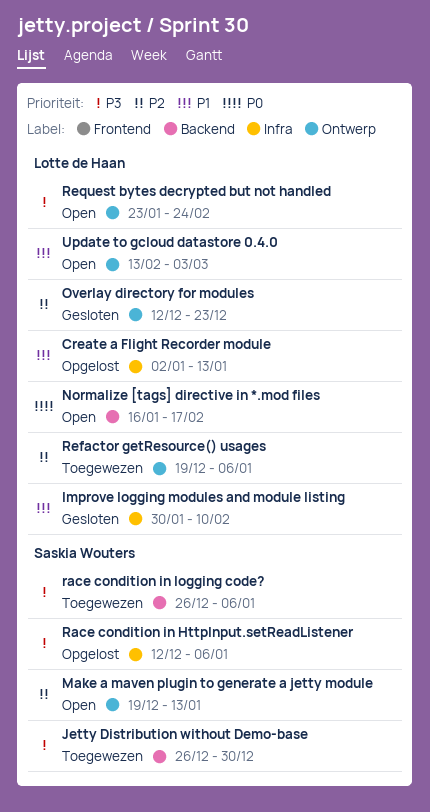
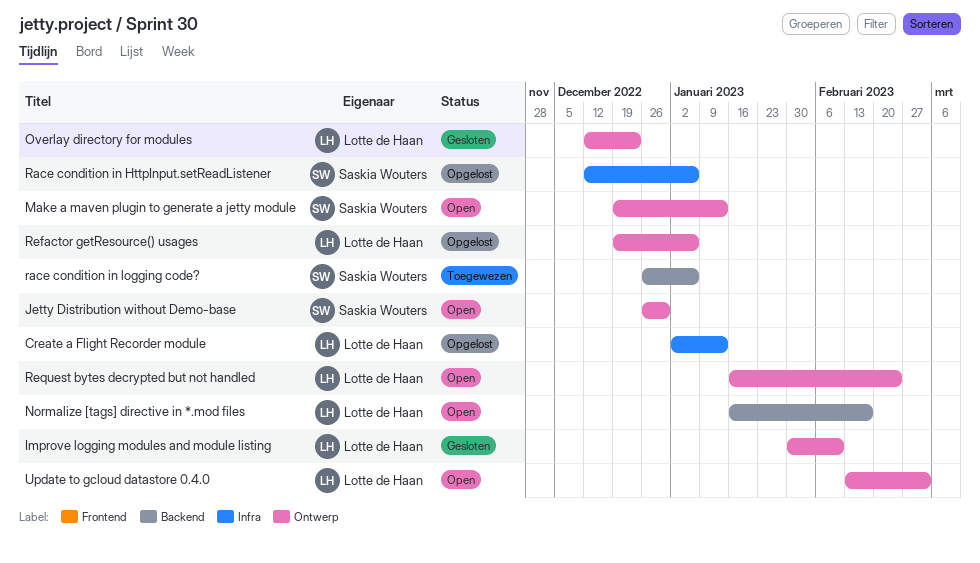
Improve logging modules and module listing, label: Infra -> Ontwerp
Jetty Distribution without Demo-base, status: Toegewezen -> Open
Jetty Distribution without Demo-base, label: Backend -> Ontwerp
Refactor getResource() usages, status: Toegewezen -> Opgelost
Request bytes decrypted but not handled, start: Jan 23 -> Jan 16

